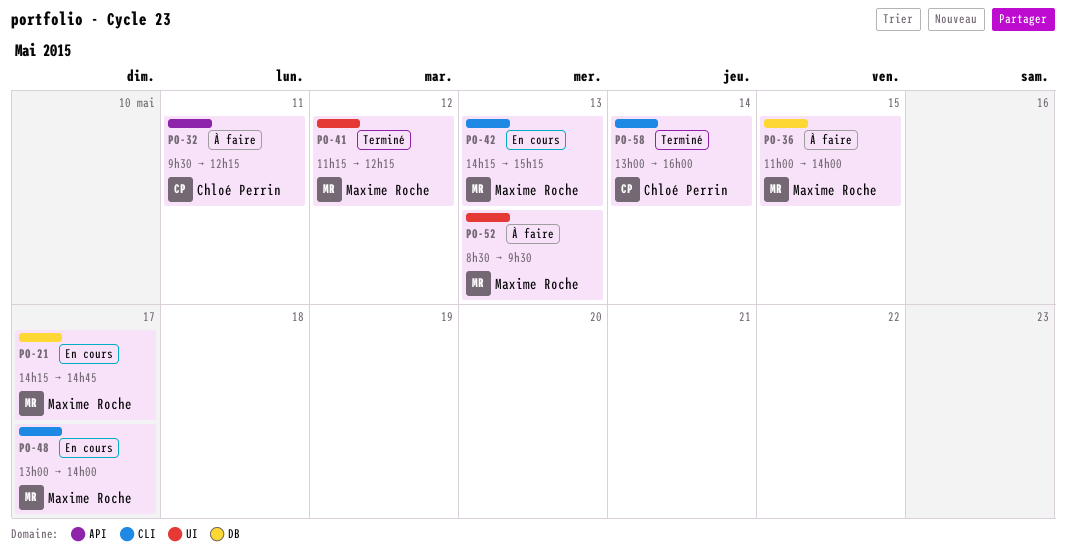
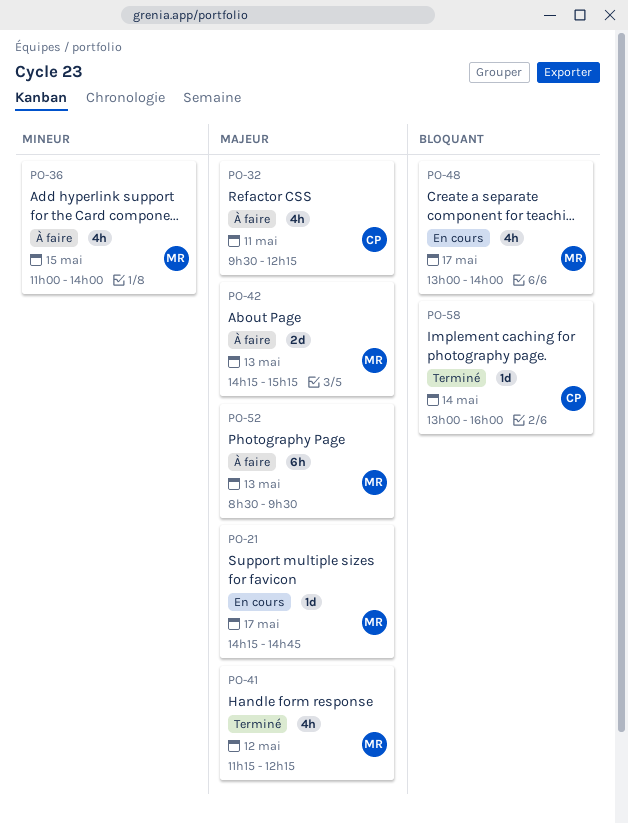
PO-42, status: En cours -> À faire

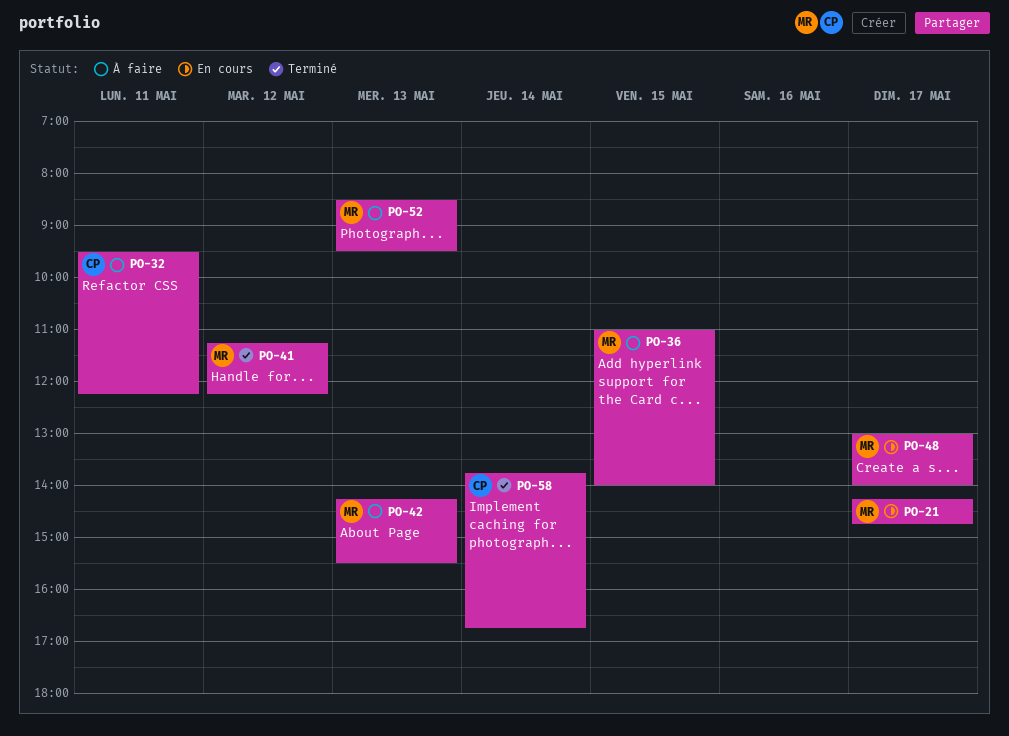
PO-42, ends: 15:15 -> 15:30
PO-58, begins: 13:00 -> 13:45
PO-58, ends: 16:00 -> 16:45

